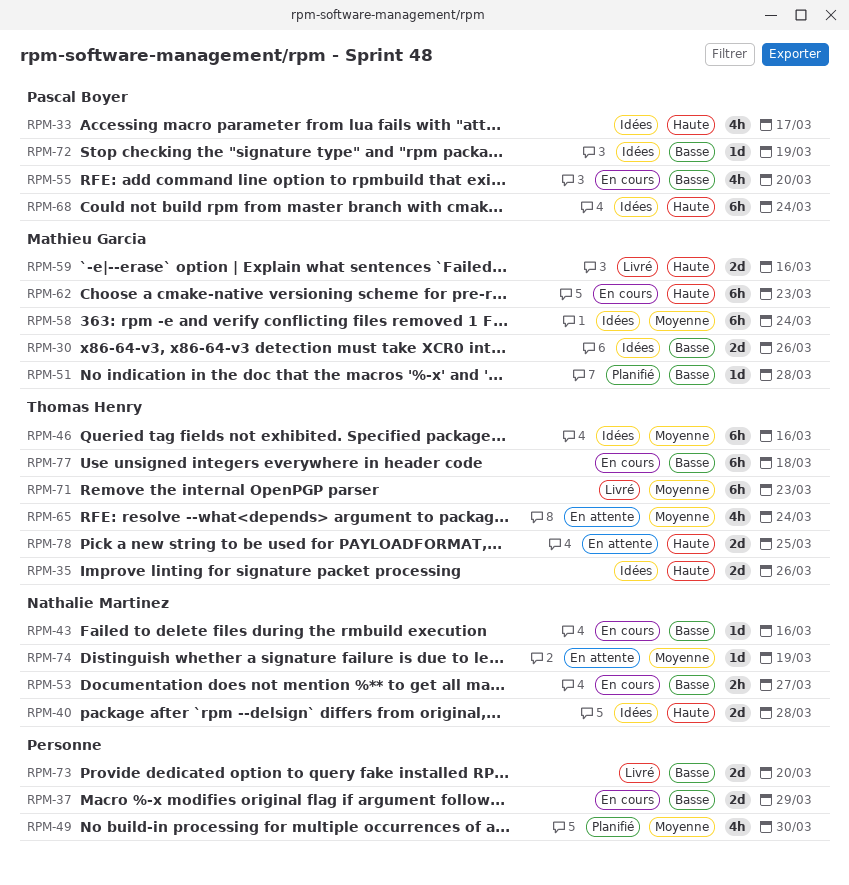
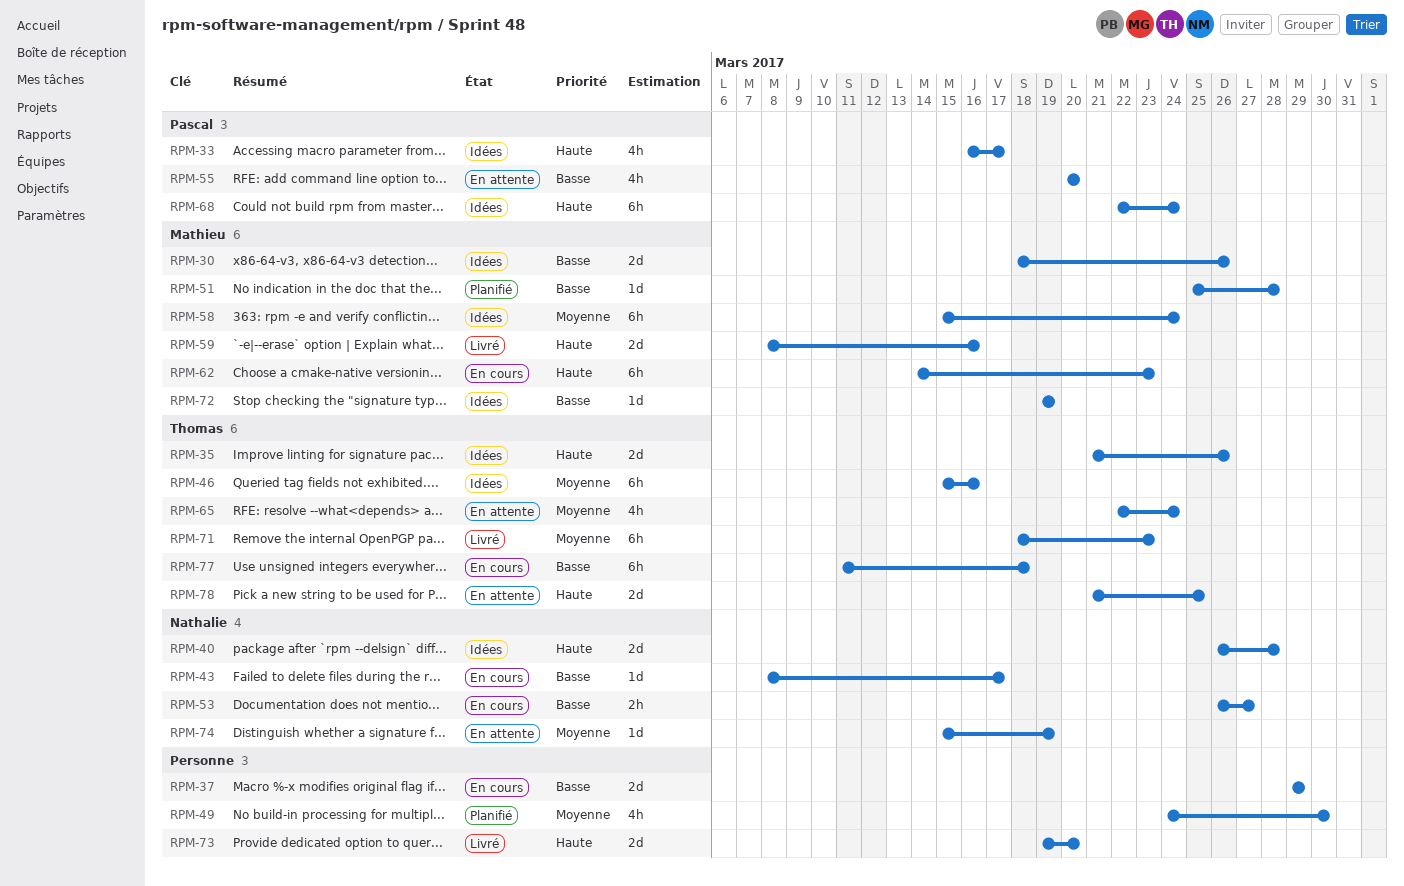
RPM-43, due: Mar 16 -> Mar 17
RPM-55, status: En cours -> En attente
RPM-72, owner: Pascal Boyer -> Mathieu Garcia
RPM-73, priority: Basse -> Haute

